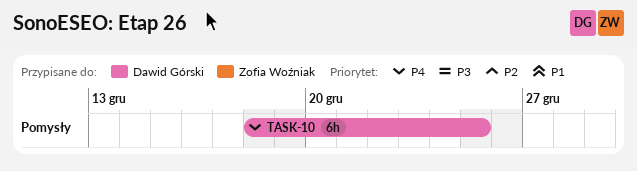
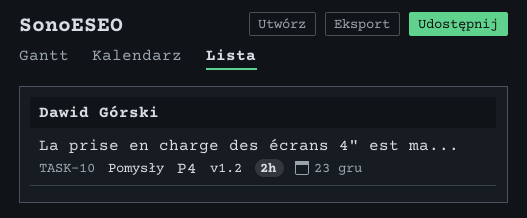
TASK-10, estimate: 6h -> 2h
TASK-10, due: Dec 25 -> Dec 23

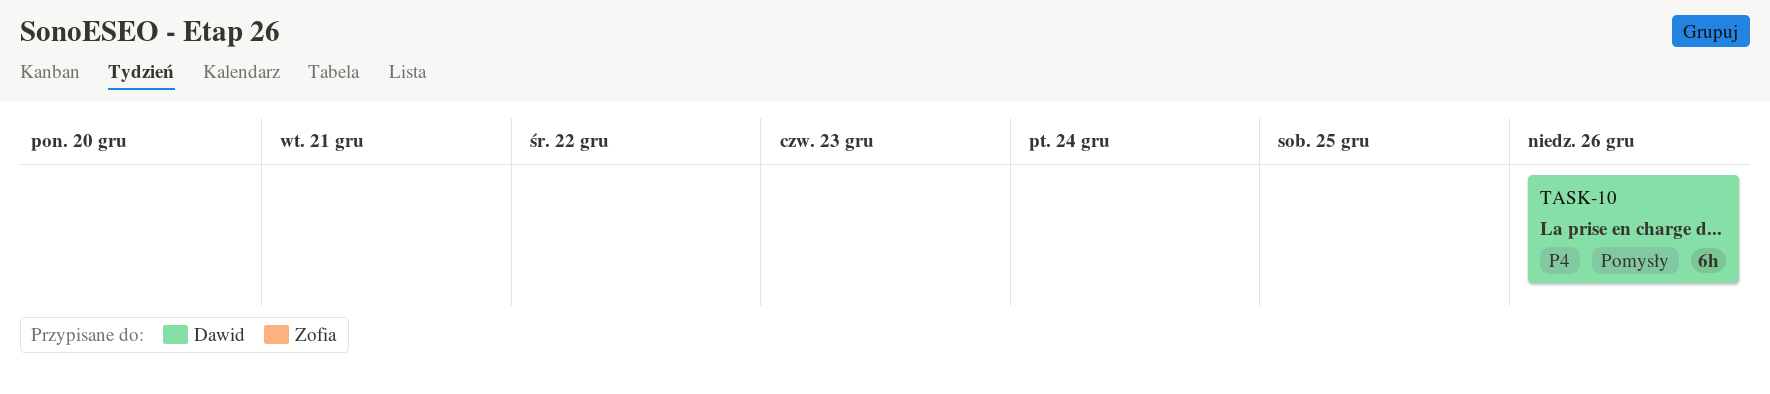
TASK-10, estimate: 2h -> 6h
TASK-10, due: Dec 23 -> Dec 26

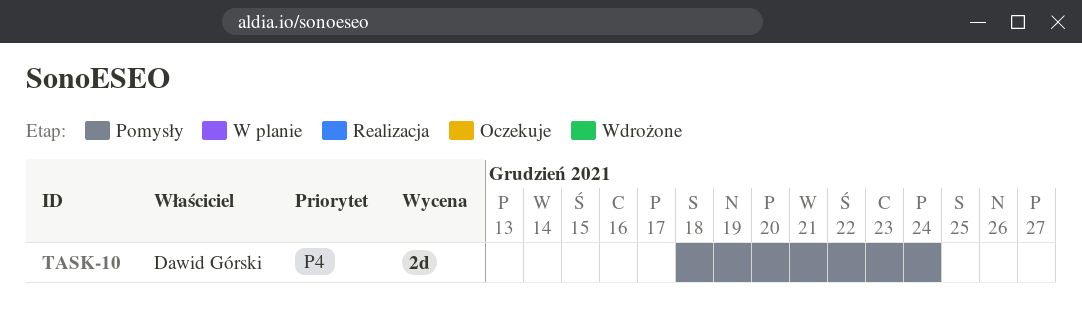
TASK-10, estimate: 6h -> 2d
TASK-10, due: Dec 26 -> Dec 24

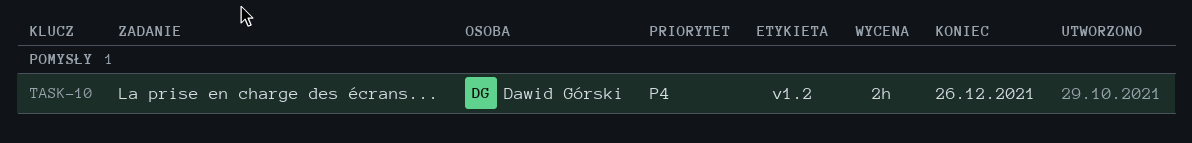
TASK-10, estimate: 2d -> 2h
TASK-10, due: Dec 24 -> Dec 26

